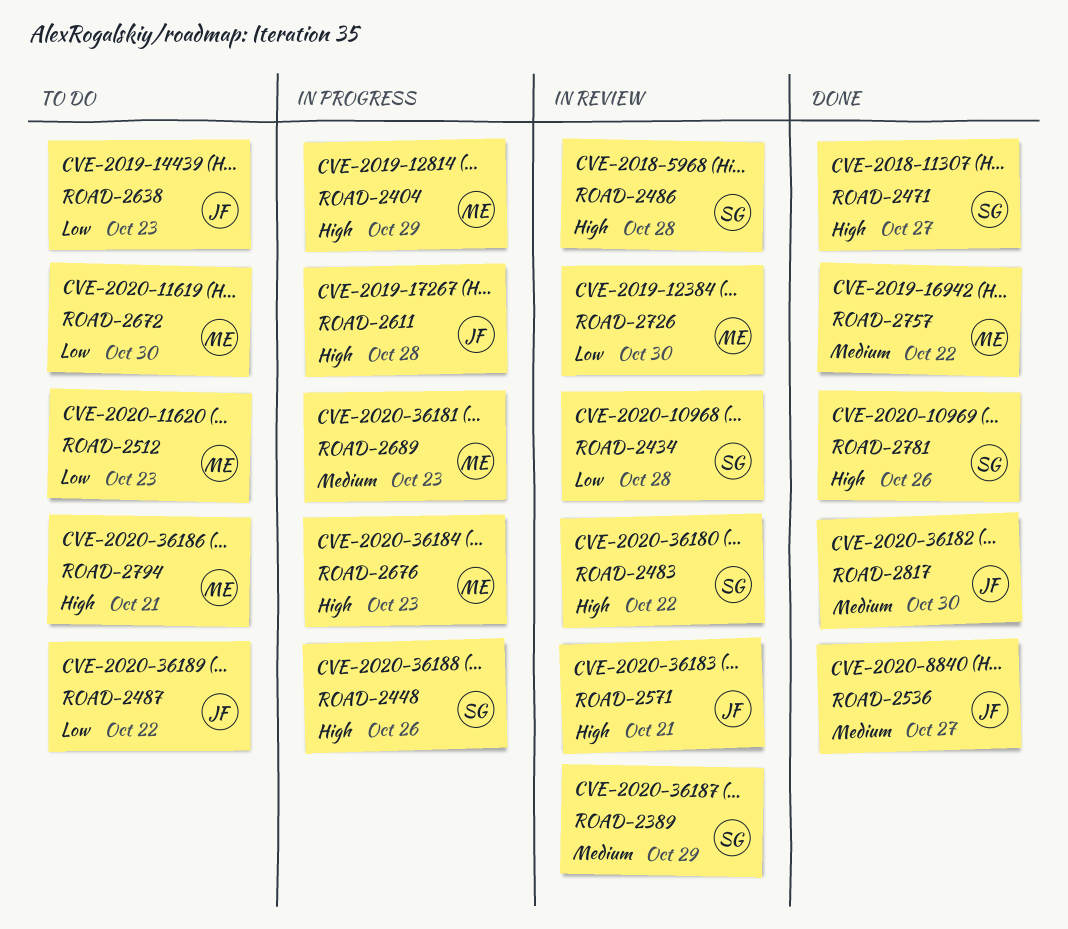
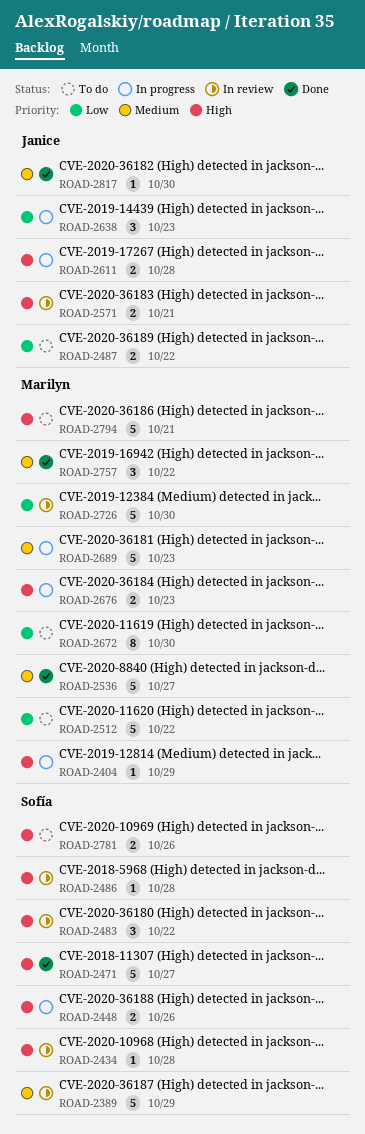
ROAD-2434, priority: Low -> High
ROAD-2512, due: Oct 23 -> Oct 22
ROAD-2536, owner: Janice -> Marilyn
ROAD-2638, status: To do -> In progress
ROAD-2781, status: Done -> To do

